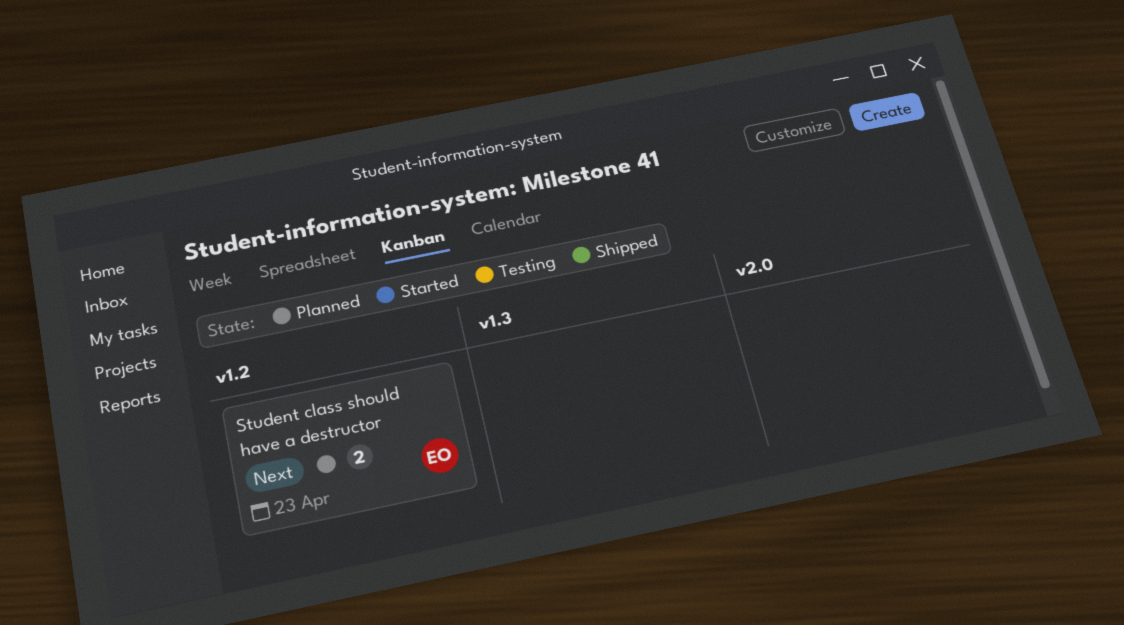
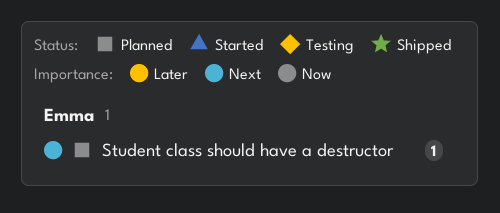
Student class should have a destructor, estimate: 2 -> 1

